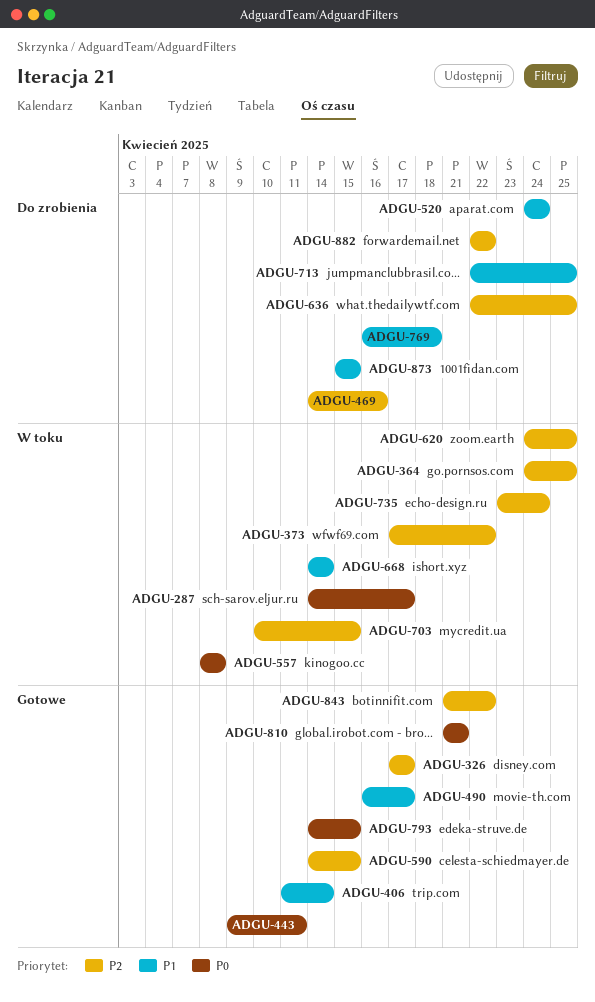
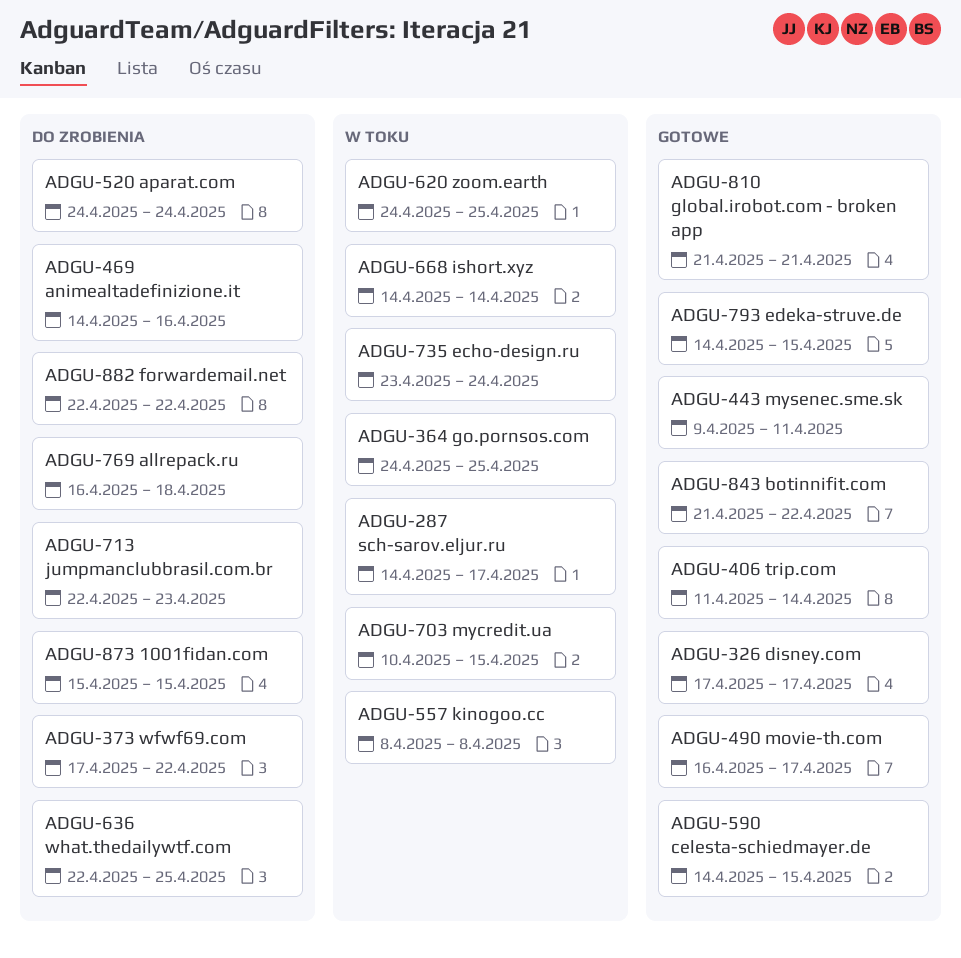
ADGU-373, status: W toku -> Do zrobienia
ADGU-713, due: Apr 25 -> Apr 23

